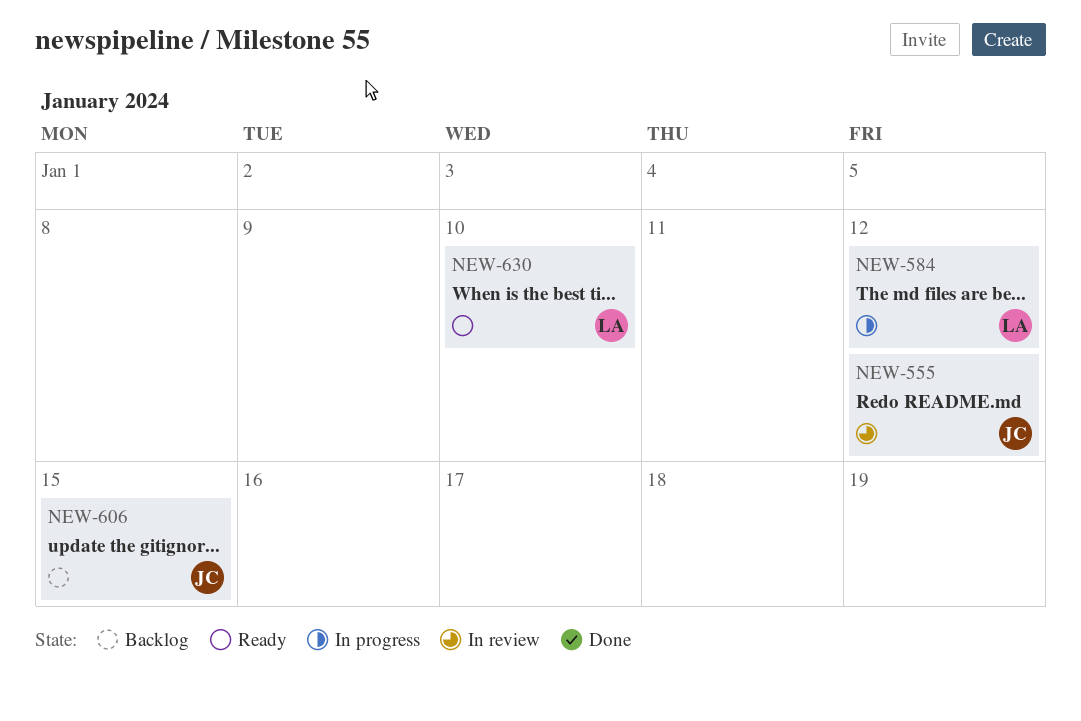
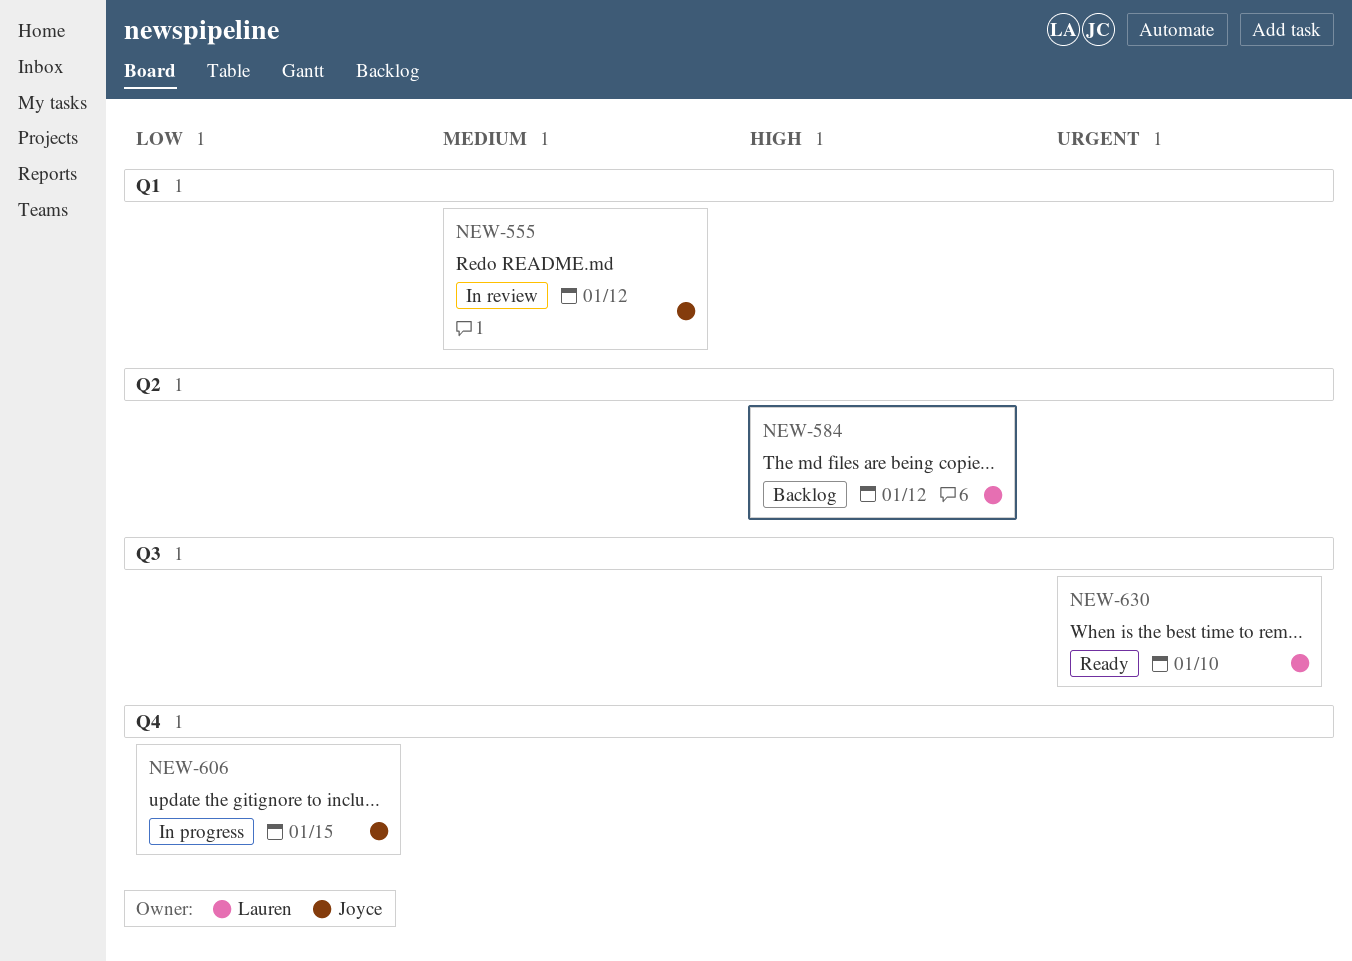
NEW-584, status: In progress -> Backlog
NEW-606, status: Backlog -> In progress

